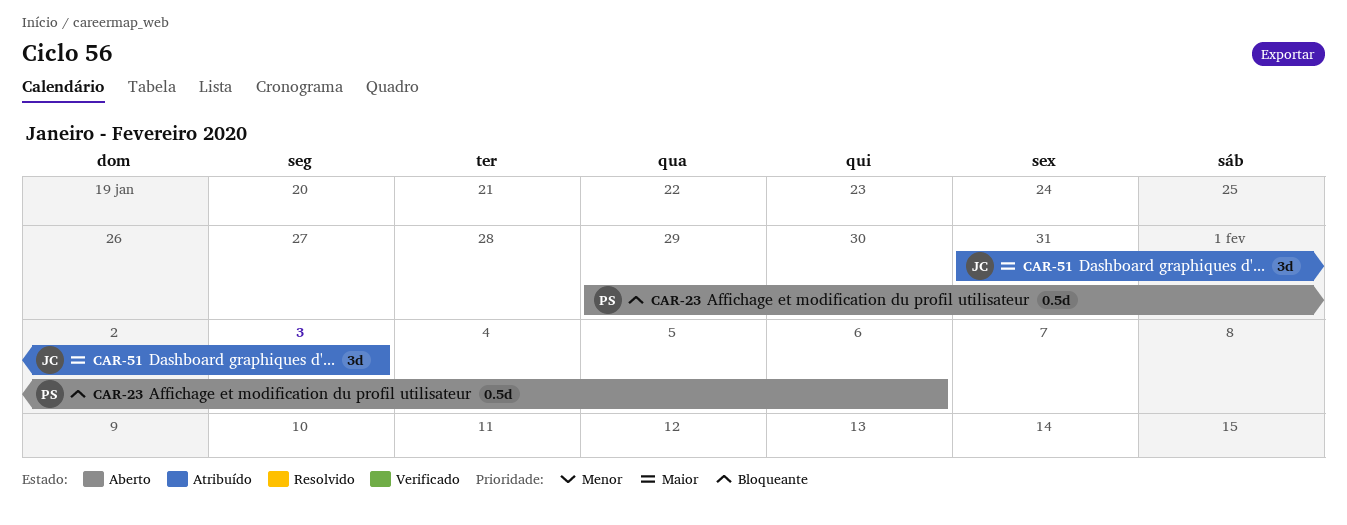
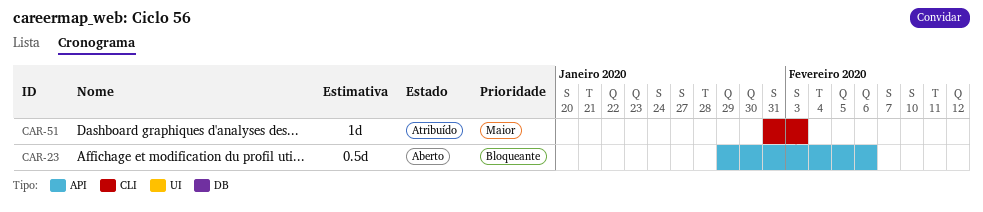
CAR-51, estimate: 3d -> 1d

